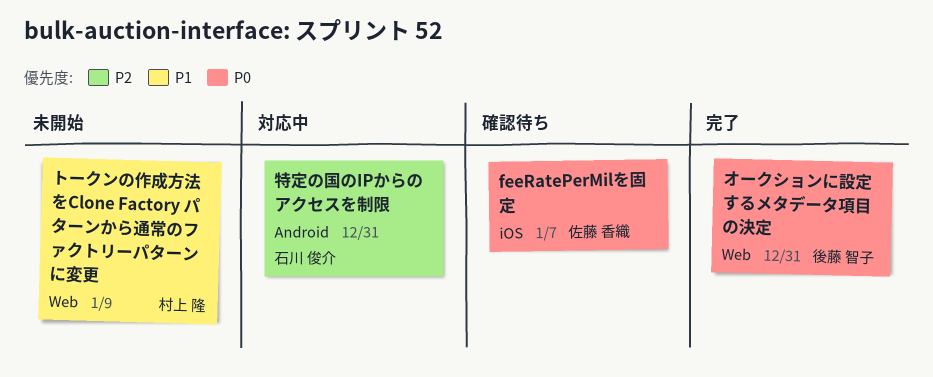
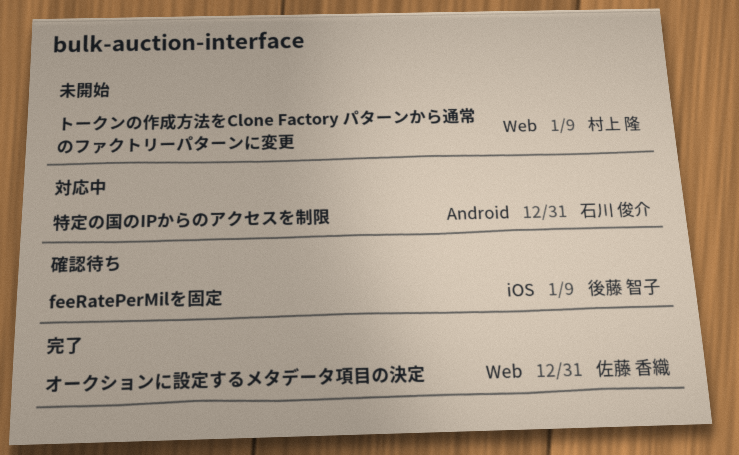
feeRatePerMilを固定, owner: 佐藤 香織 -> 後藤 智子
feeRatePerMilを固定, due: Jan 7 -> Jan 9
オークションに設定するメタデータ項目の決定, owner: 後藤 智子 -> 佐藤 香織

